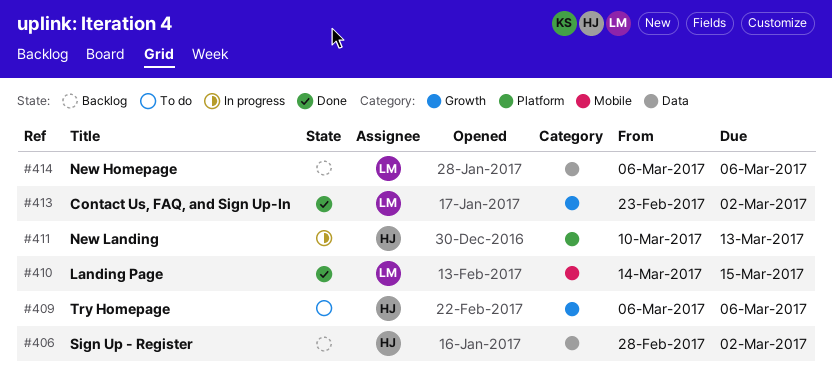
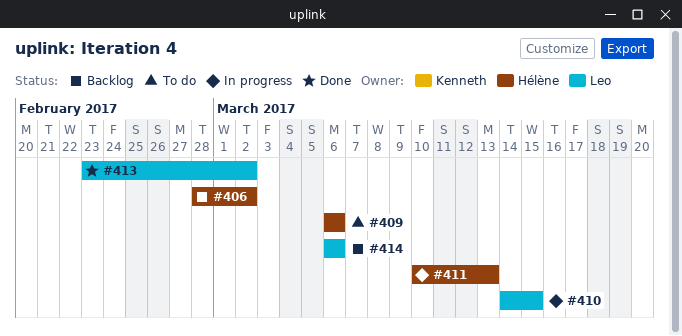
#410, status: Done -> In progress

